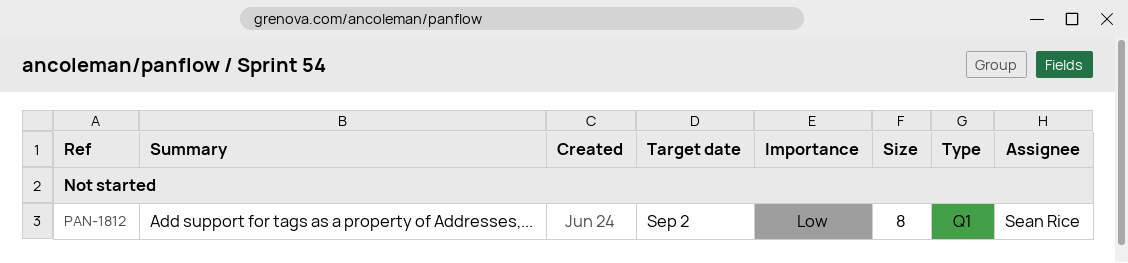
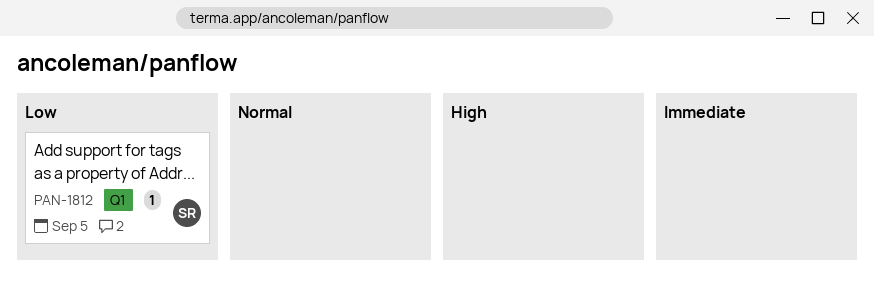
PAN-1812, estimate: 8 -> 1
PAN-1812, due: Sep 2 -> Sep 5

